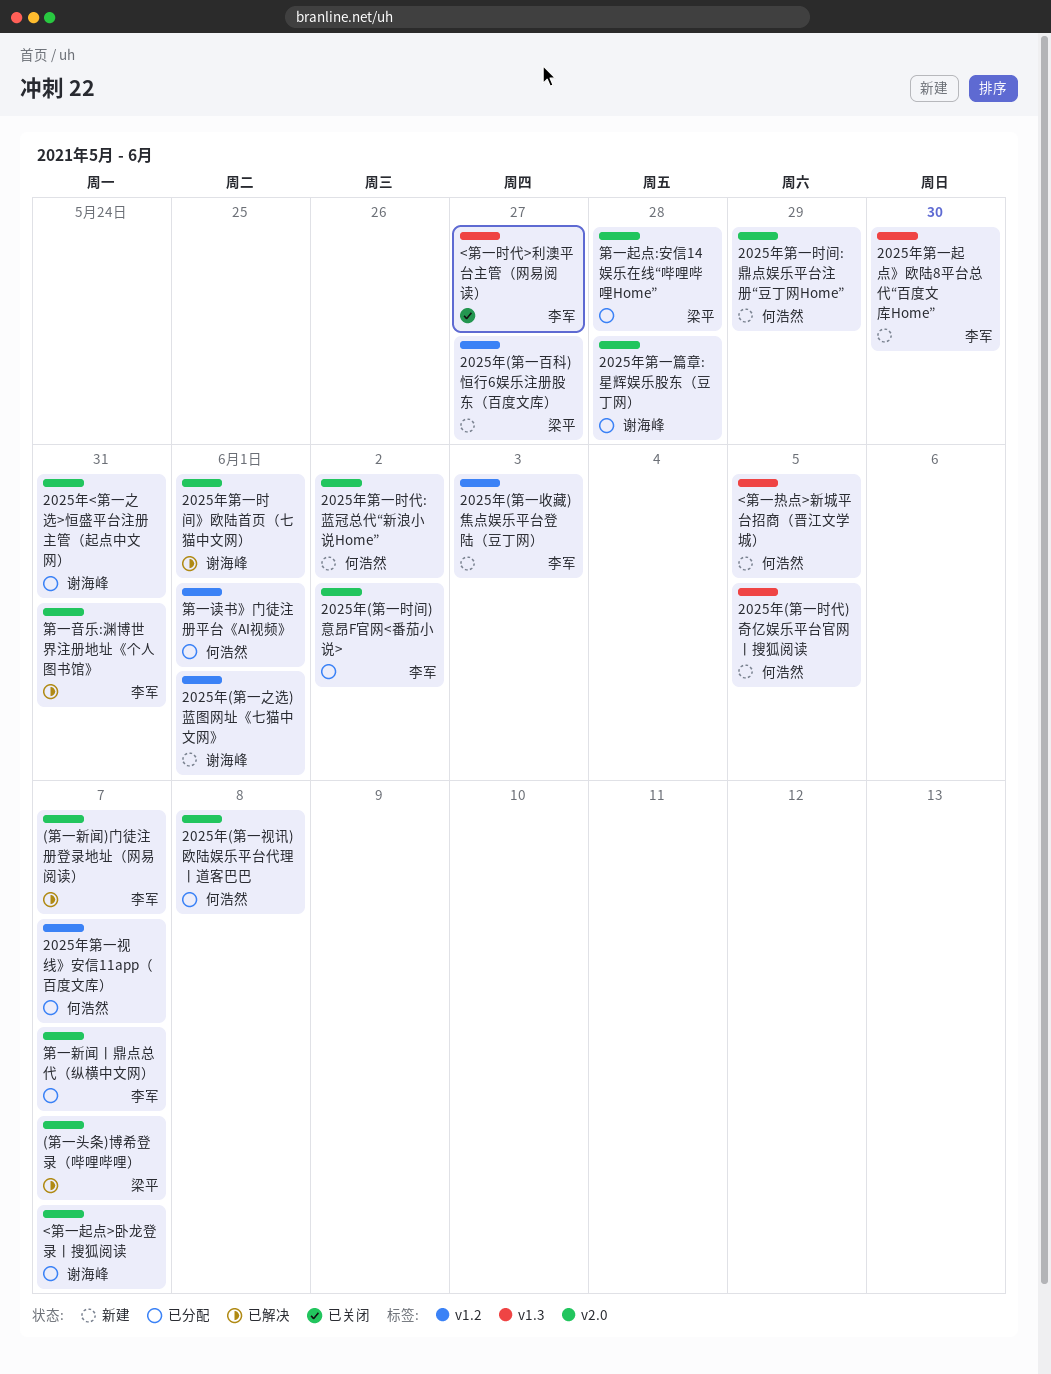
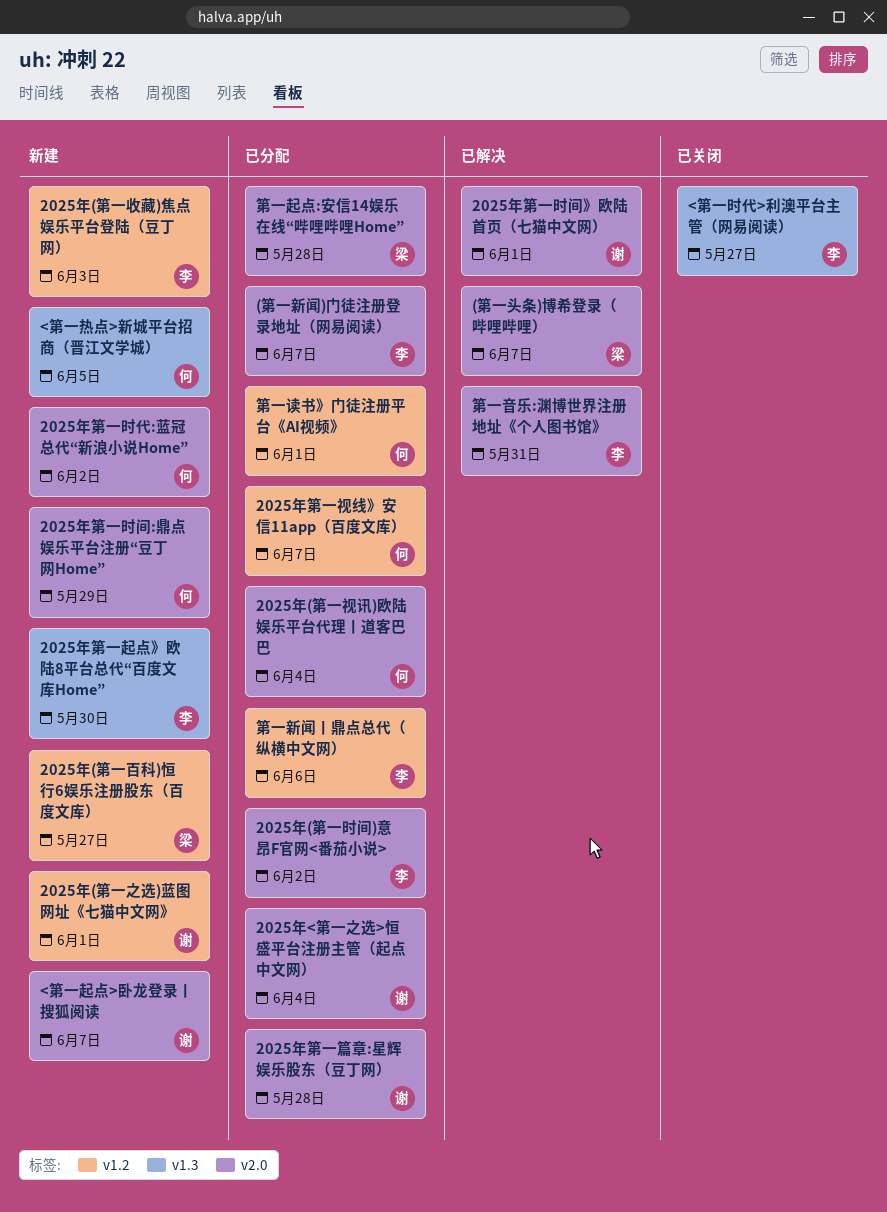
(第一新闻)门徒注册登录地址（网易阅读）, status: 已解决 -> 已分配
2025年(第一时代)奇亿娱乐平台官网丨搜狐阅读: present -> none
2025年(第一视讯)欧陆娱乐平台代理丨道客巴巴, due: Jun 8 -> Jun 4
2025年<第一之选>恒盛平台注册主管（起点中文网）, due: May 31 -> Jun 4
<第一起点>卧龙登录丨搜狐阅读, status: 已分配 -> 新建
第一新闻丨鼎点总代（纵横中文网）, label: v2.0 -> v1.2
第一新闻丨鼎点总代（纵横中文网）, due: Jun 7 -> Jun 6

